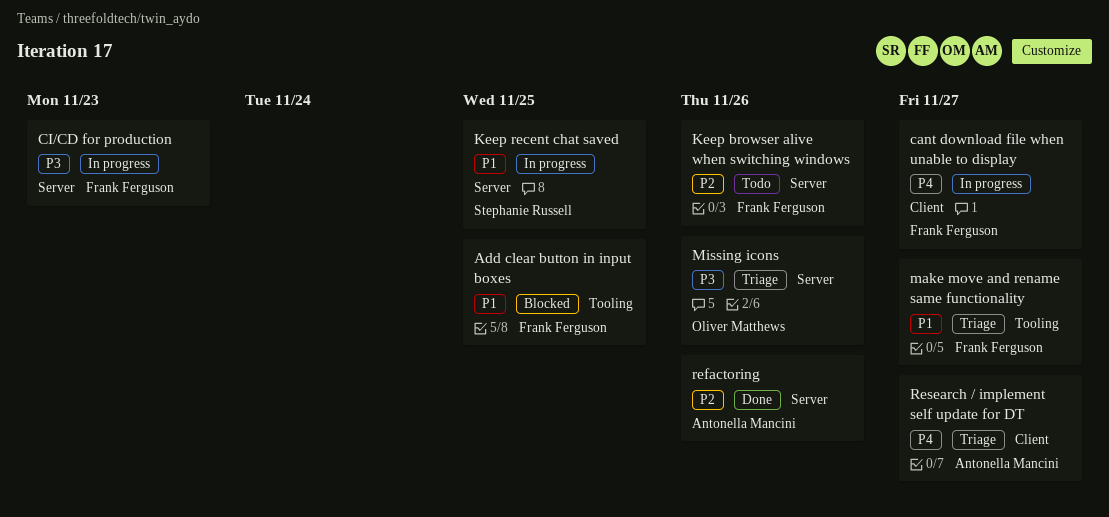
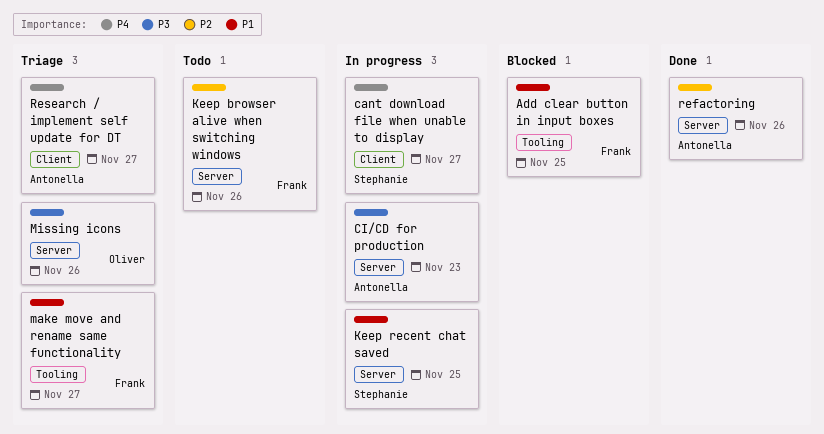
cant download file when unable to display, owner: Frank Ferguson -> Stephanie Russell
CI/CD for production, owner: Frank Ferguson -> Antonella Mancini

